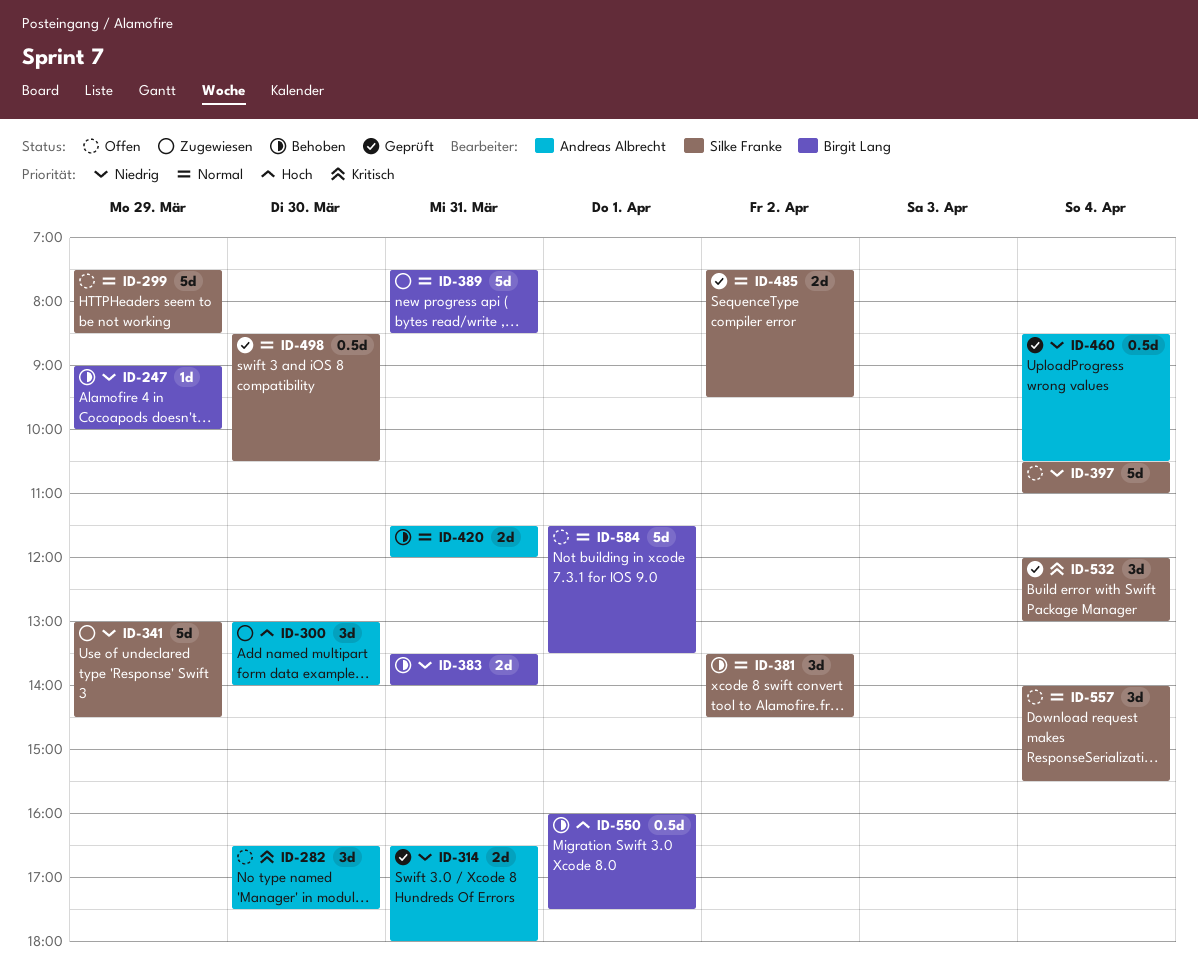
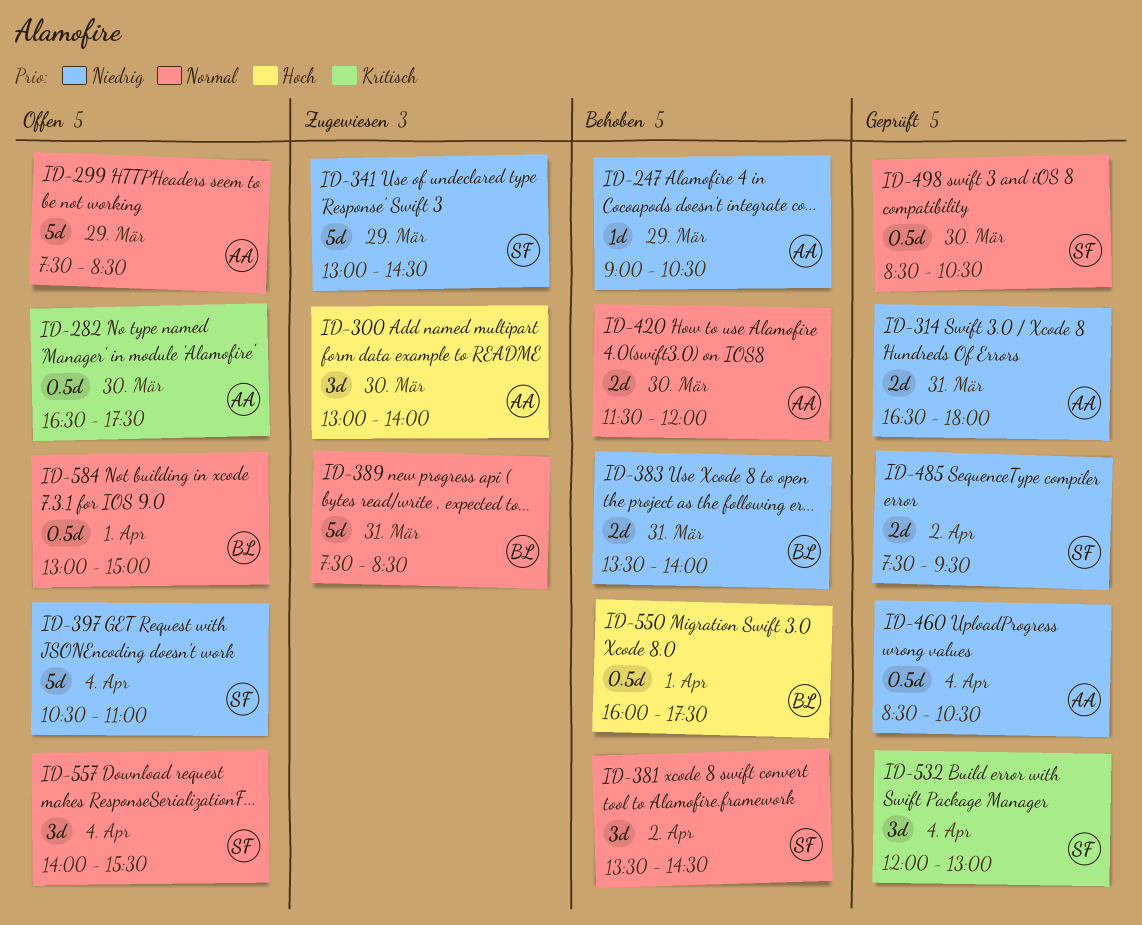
ID-247, owner: Birgit Lang -> Andreas Albrecht
ID-247, ends: 10:00 -> 10:30
ID-282, estimate: 3d -> 0.5d
ID-299, owner: Silke Franke -> Andreas Albrecht
ID-420, day: Mar 31 -> Mar 30
ID-485, priority: Normal -> Niedrig
ID-584, estimate: 5d -> 0.5d
ID-584, begins: 11:30 -> 13:00
ID-584, ends: 13:30 -> 15:00

